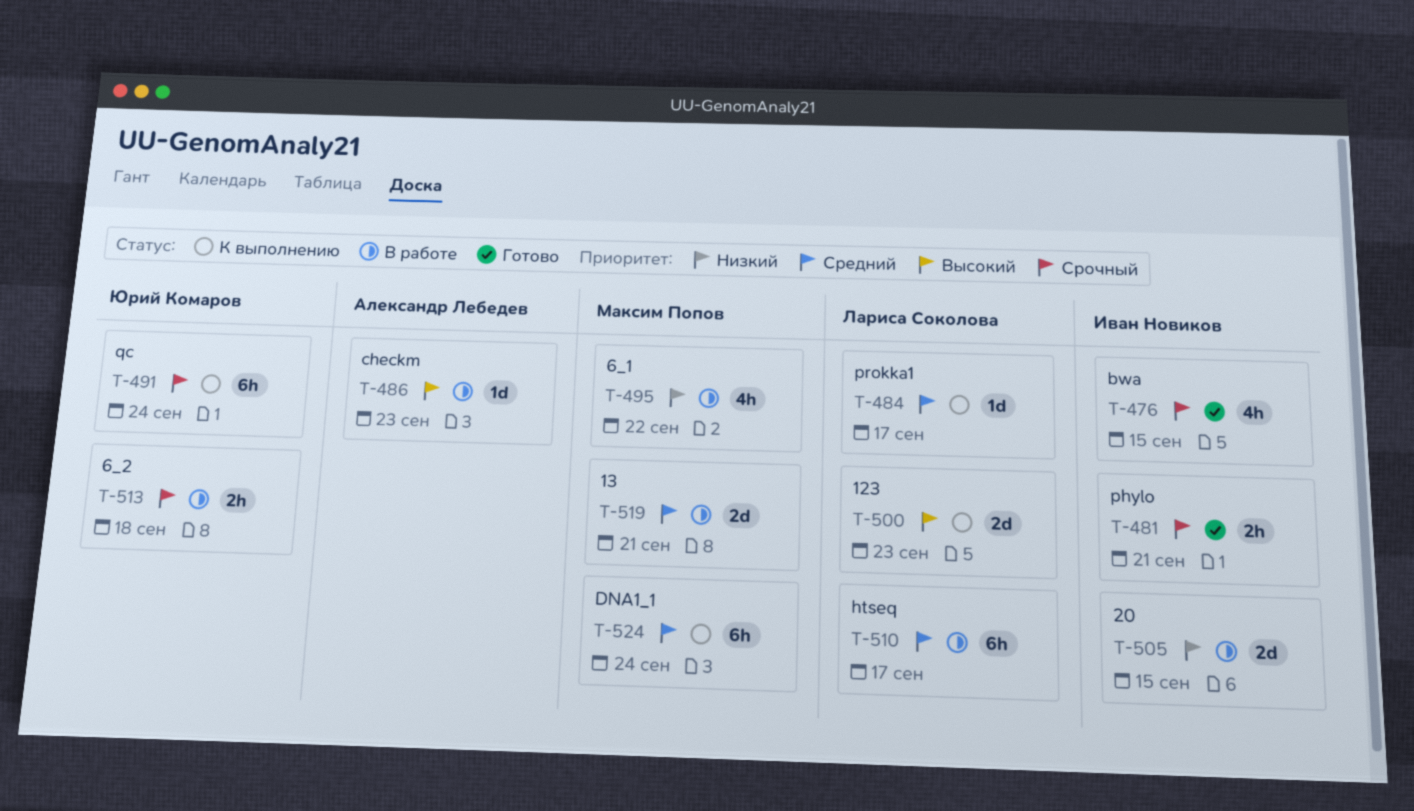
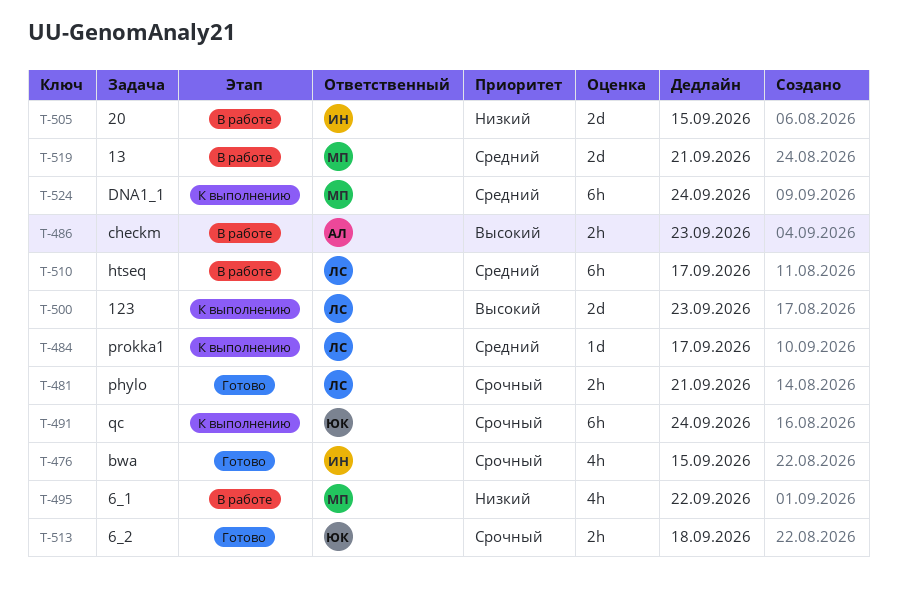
T-481, owner: Иван Новиков -> Лариса Соколова
T-486, estimate: 1d -> 2h
T-513, status: В работе -> Готово

